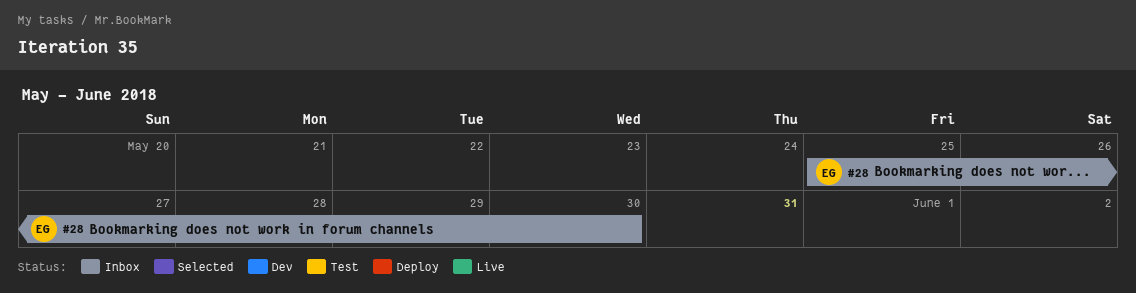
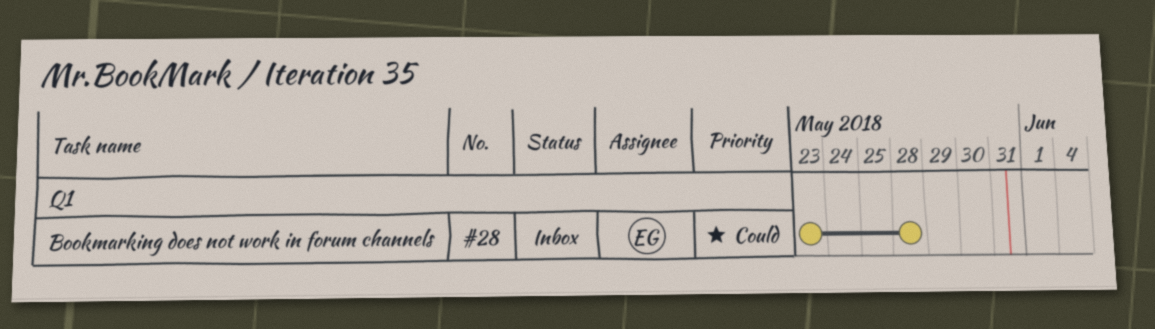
#28, start: May 25 -> May 23
#28, due: May 30 -> May 28

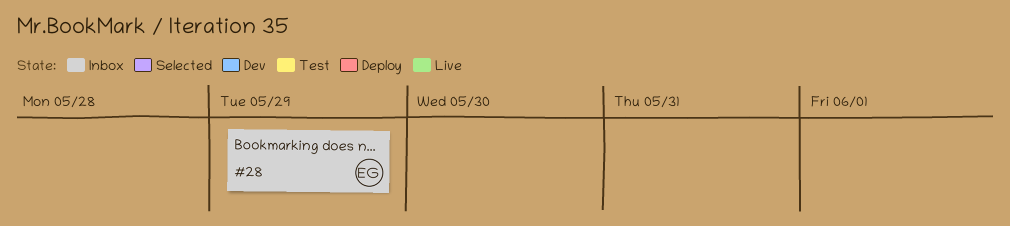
#28, due: May 28 -> May 29

